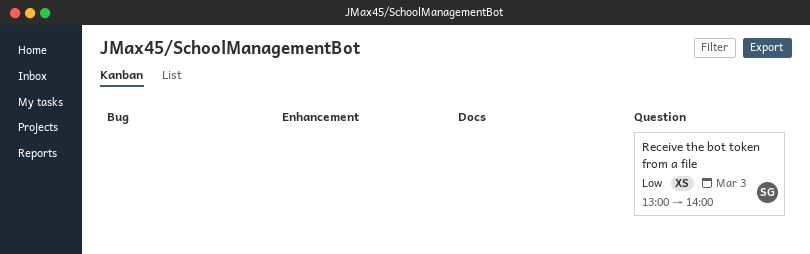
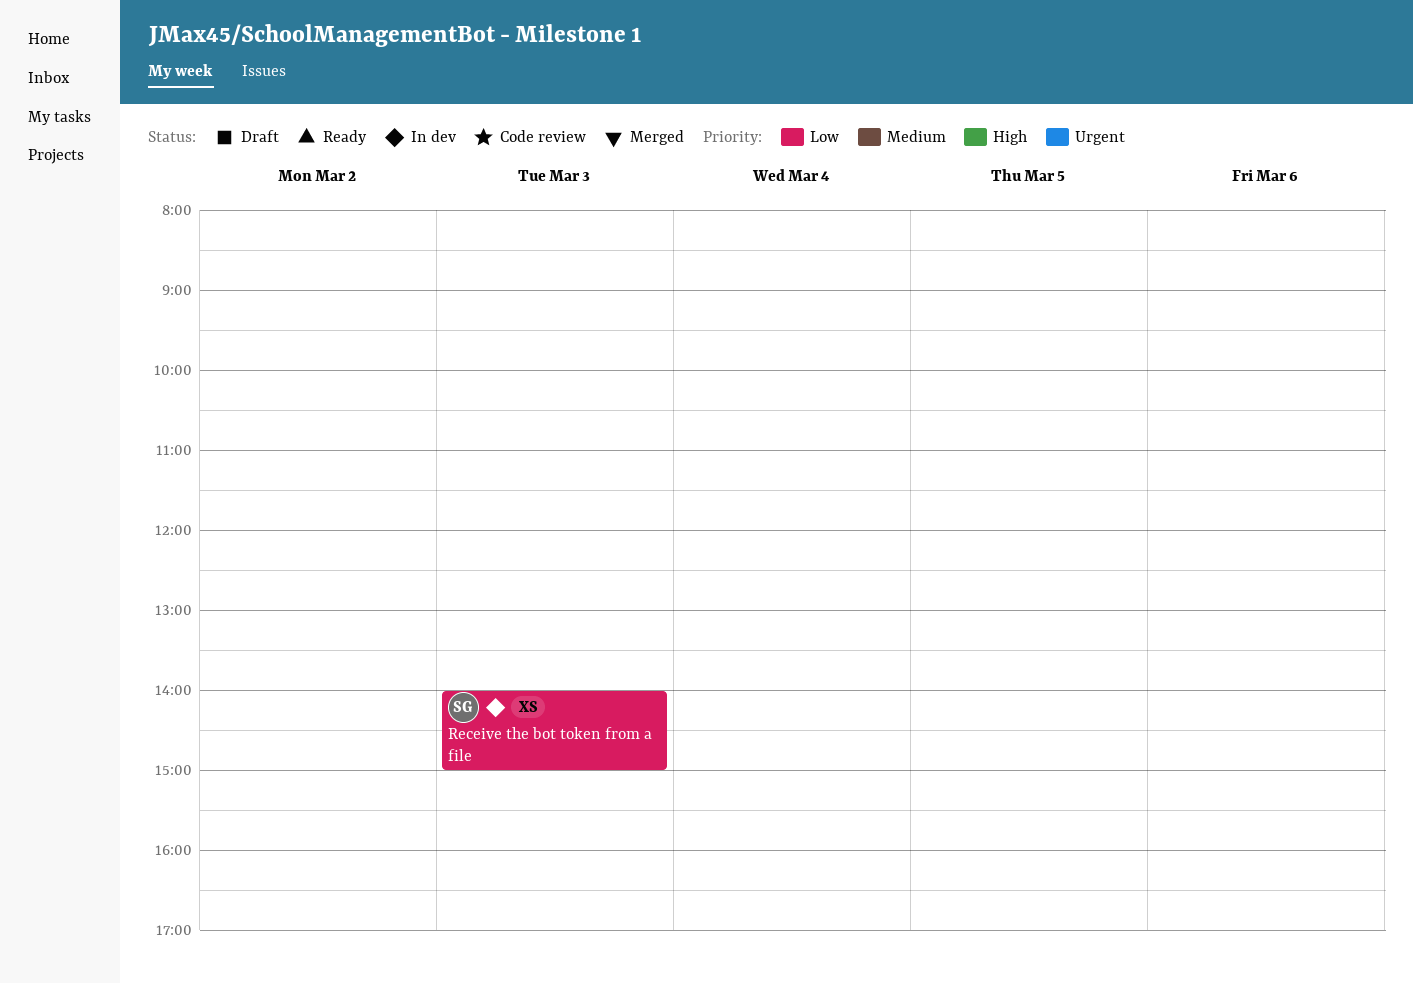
Receive the bot token from a file, begins: 13:00 -> 14:00
Receive the bot token from a file, ends: 14:00 -> 15:00

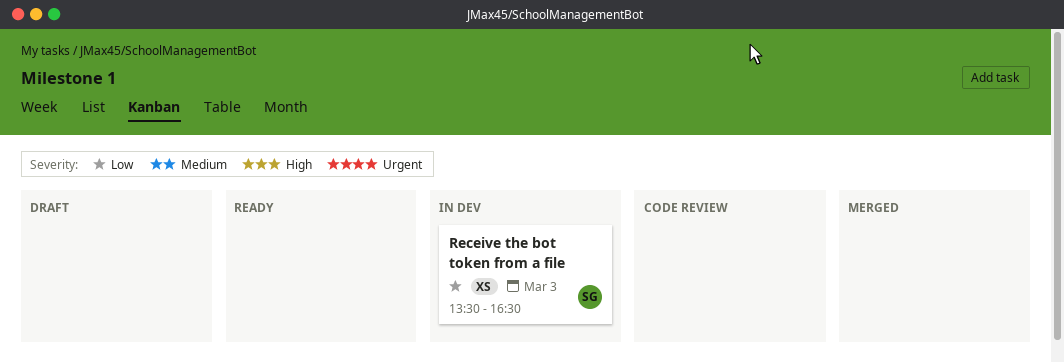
Receive the bot token from a file, begins: 14:00 -> 13:30
Receive the bot token from a file, ends: 15:00 -> 16:30

